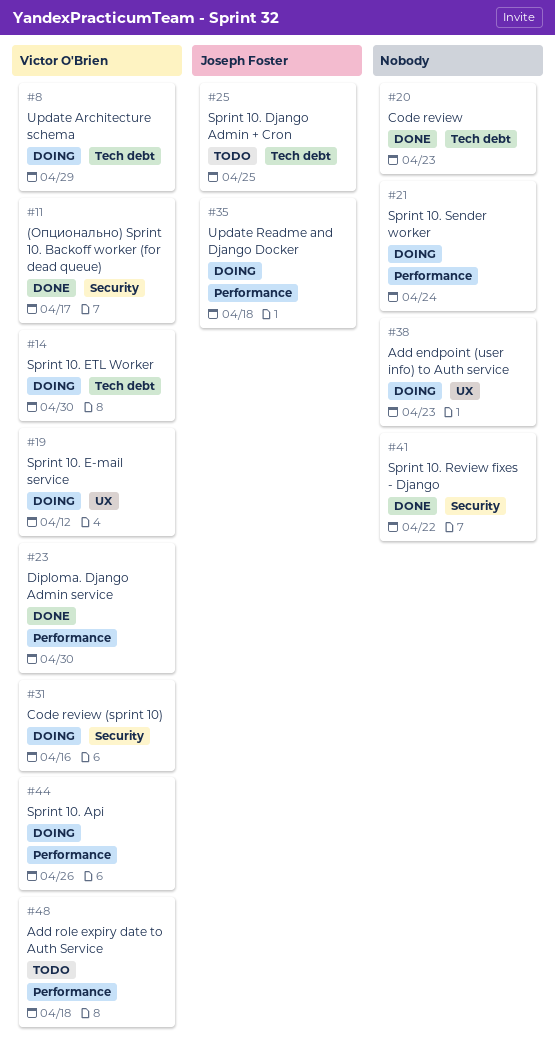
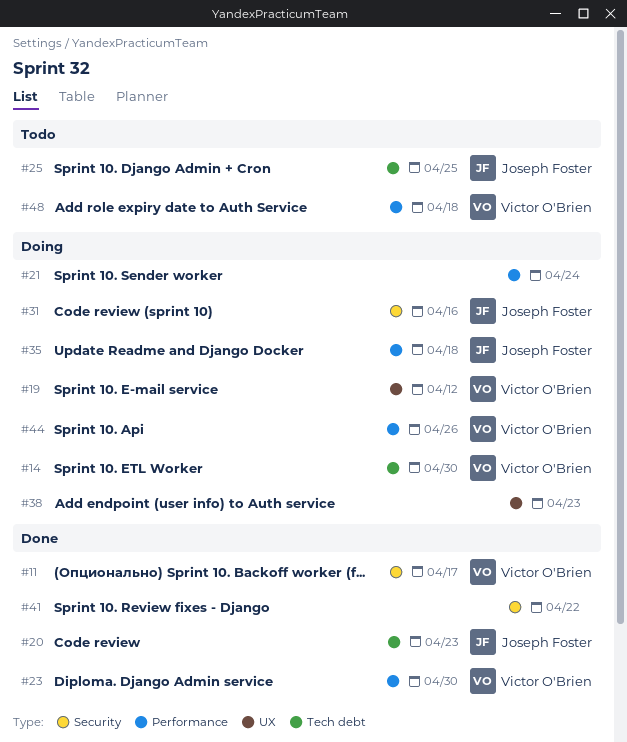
#8: present -> none
#20, owner: none -> Joseph Foster
#31, owner: Victor O'Brien -> Joseph Foster

